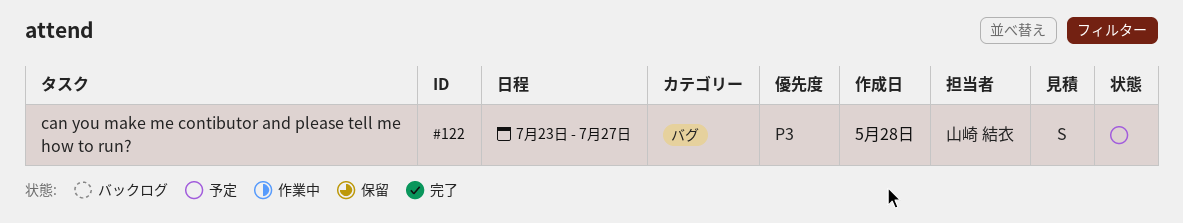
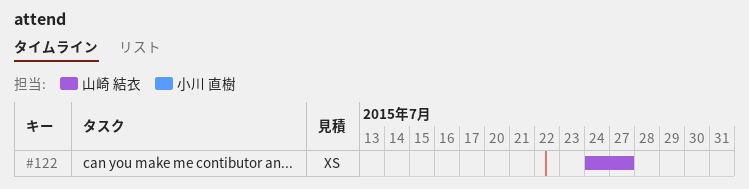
#122, estimate: S -> XS
#122, start: Jul 23 -> Jul 24

